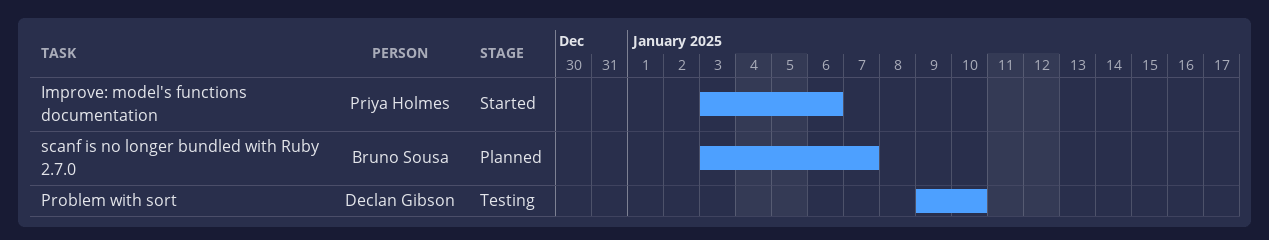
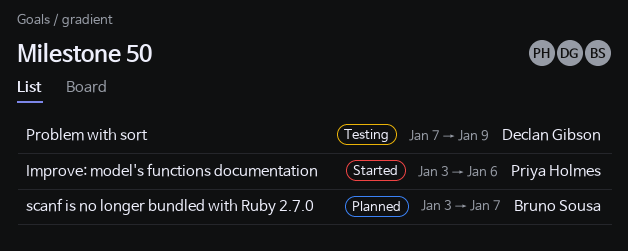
Problem with sort, start: Jan 9 -> Jan 7
Problem with sort, due: Jan 10 -> Jan 9

